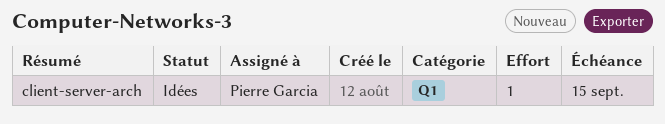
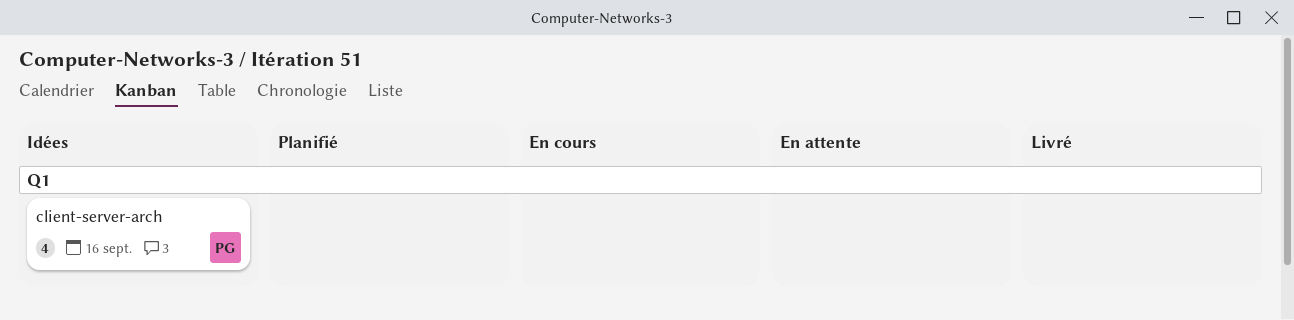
client-server-arch, estimate: 1 -> 4
client-server-arch, due: Sep 15 -> Sep 16

